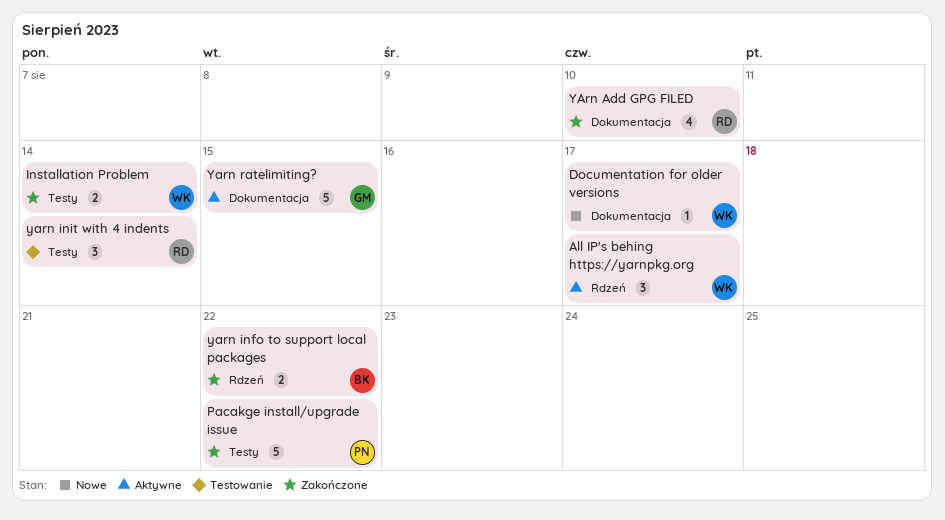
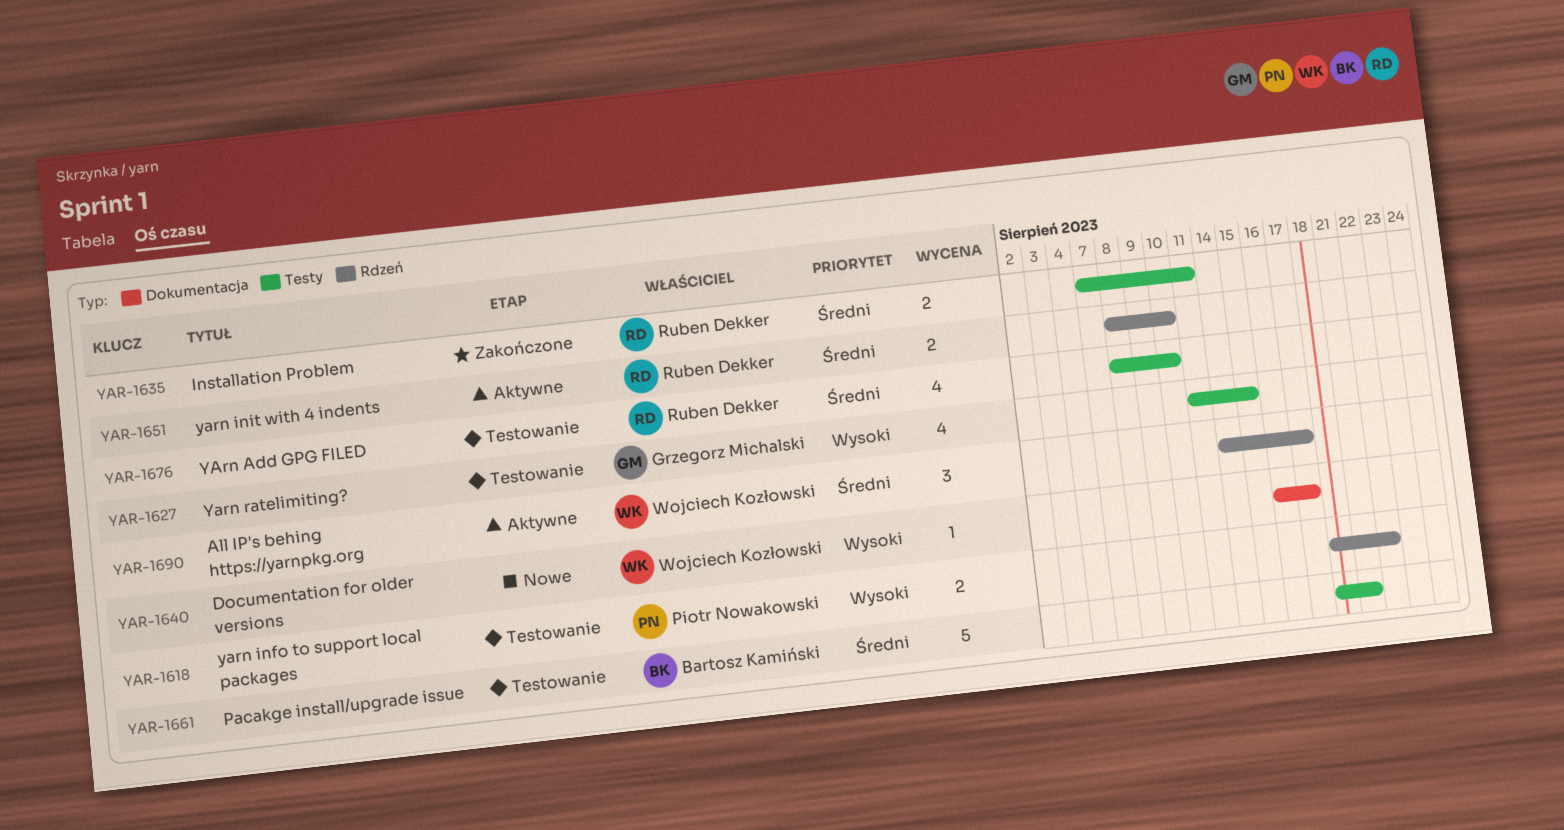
Installation Problem, owner: Wojciech Kozłowski -> Ruben Dekker
Installation Problem, due: Aug 14 -> Aug 11
Pacakge install/upgrade issue, status: Zakończone -> Testowanie
Pacakge install/upgrade issue, owner: Piotr Nowakowski -> Bartosz Kamiński
Pacakge install/upgrade issue, due: Aug 22 -> Aug 21
YArn Add GPG FILED, status: Zakończone -> Testowanie
YArn Add GPG FILED, label: Dokumentacja -> Testy
yarn info to support local packages, status: Zakończone -> Testowanie
yarn info to support local packages, owner: Bartosz Kamiński -> Piotr Nowakowski
yarn init with 4 indents, status: Testowanie -> Aktywne
yarn init with 4 indents, label: Testy -> Rdzeń
yarn init with 4 indents, estimate: 3 -> 2
yarn init with 4 indents, due: Aug 14 -> Aug 10
Yarn ratelimiting?, status: Aktywne -> Testowanie
Yarn ratelimiting?, label: Dokumentacja -> Testy
Yarn ratelimiting?, estimate: 5 -> 4

